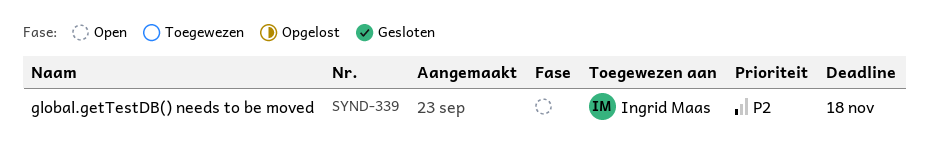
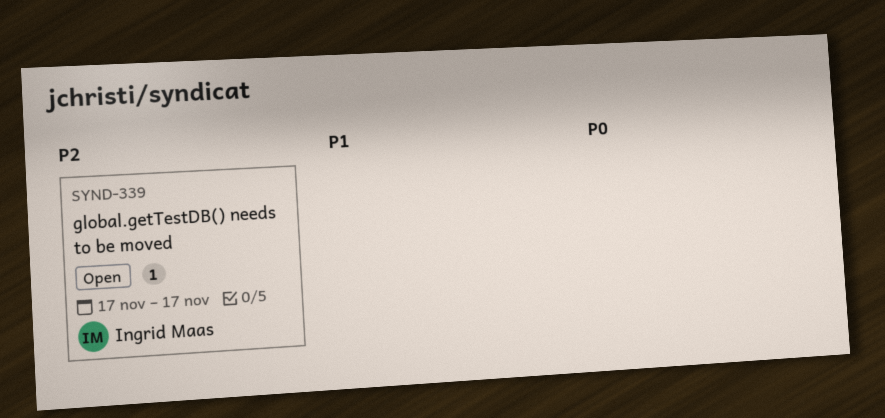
SYND-339, due: Nov 18 -> Nov 17

